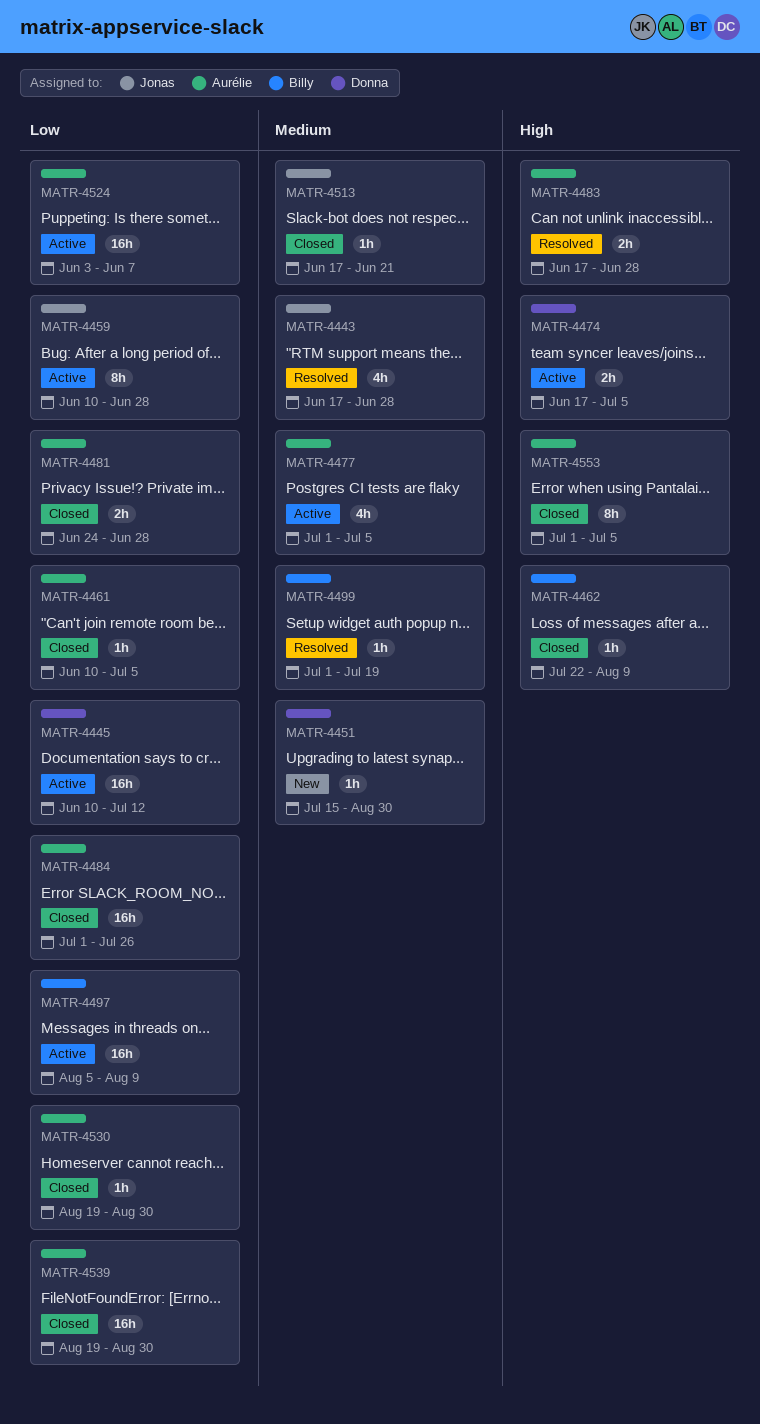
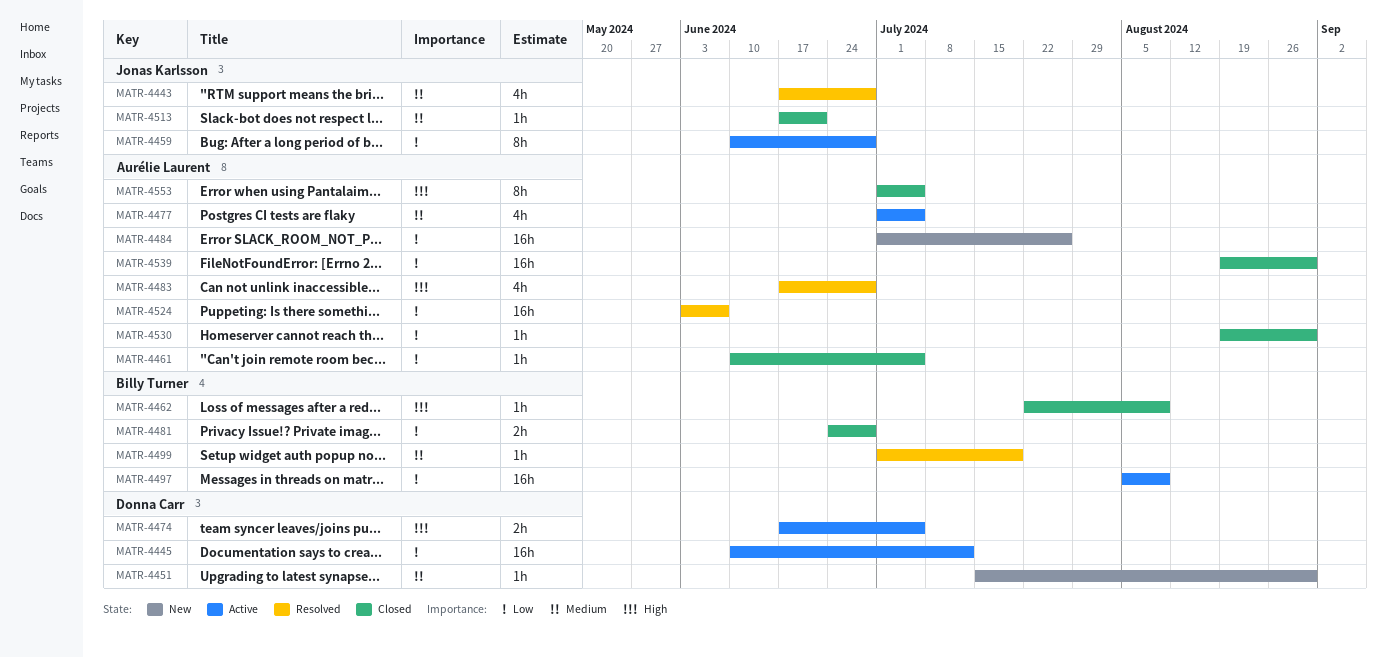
MATR-4481, owner: Aurélie Laurent -> Billy Turner
MATR-4483, estimate: 2h -> 4h
MATR-4484, status: Closed -> New
MATR-4524, status: Active -> Resolved

